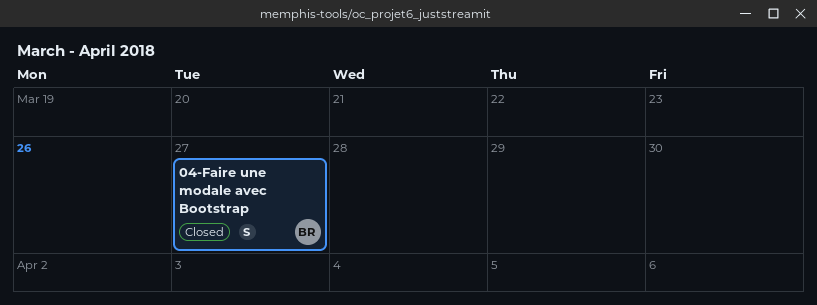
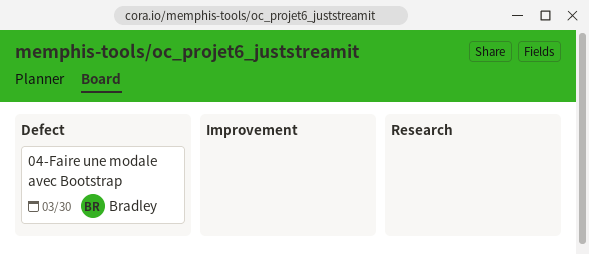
04-Faire une modale avec Bootstrap, due: Mar 27 -> Mar 30

